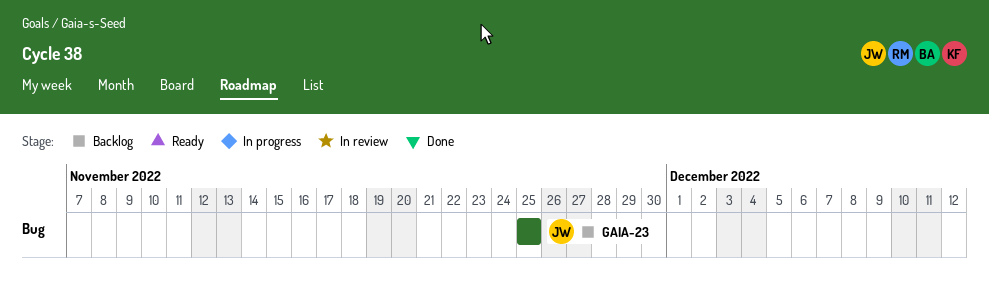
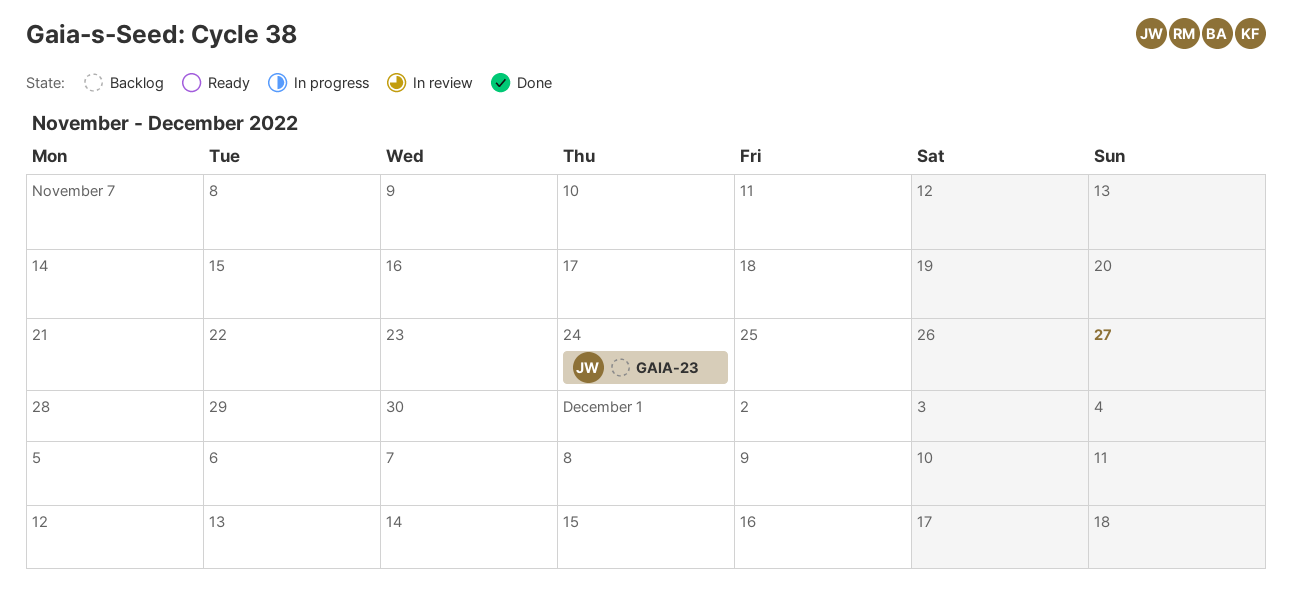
GAIA-23, start: Nov 25 -> Nov 24
GAIA-23, due: Nov 25 -> Nov 24

